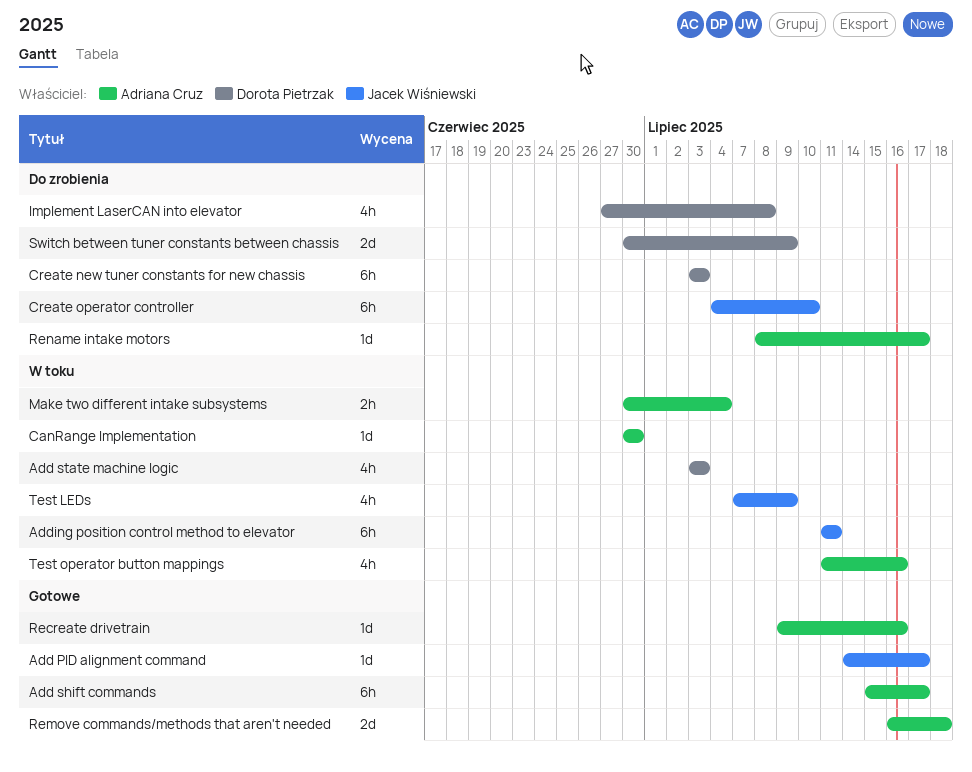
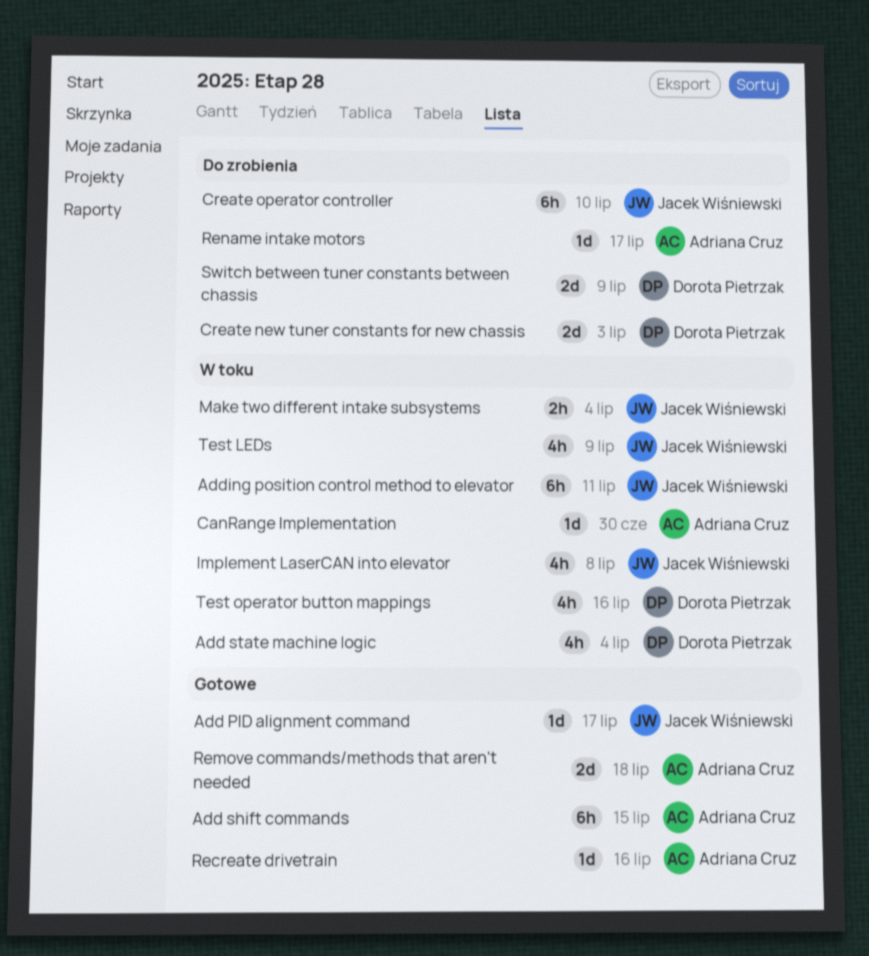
Add shift commands, due: Jul 17 -> Jul 15
Add state machine logic, due: Jul 3 -> Jul 4
Create new tuner constants for new chassis, estimate: 6h -> 2d
Implement LaserCAN into elevator, status: Do zrobienia -> W toku
Implement LaserCAN into elevator, owner: Dorota Pietrzak -> Jacek Wiśniewski
Make two different intake subsystems, owner: Adriana Cruz -> Jacek Wiśniewski
Test operator button mappings, owner: Adriana Cruz -> Dorota Pietrzak

